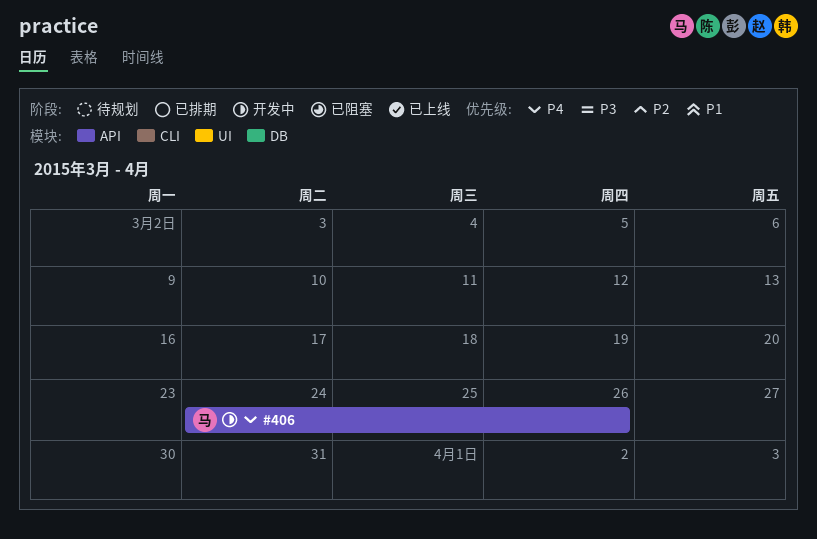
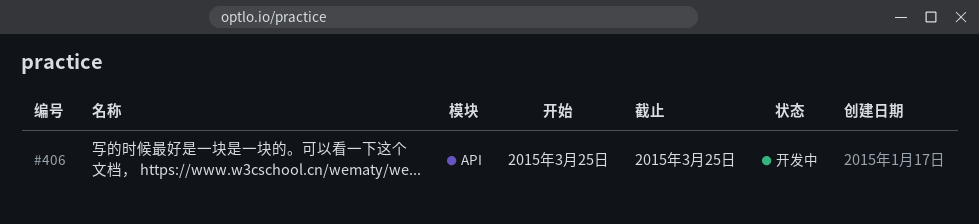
#406, start: Mar 24 -> Mar 25
#406, due: Mar 26 -> Mar 25

